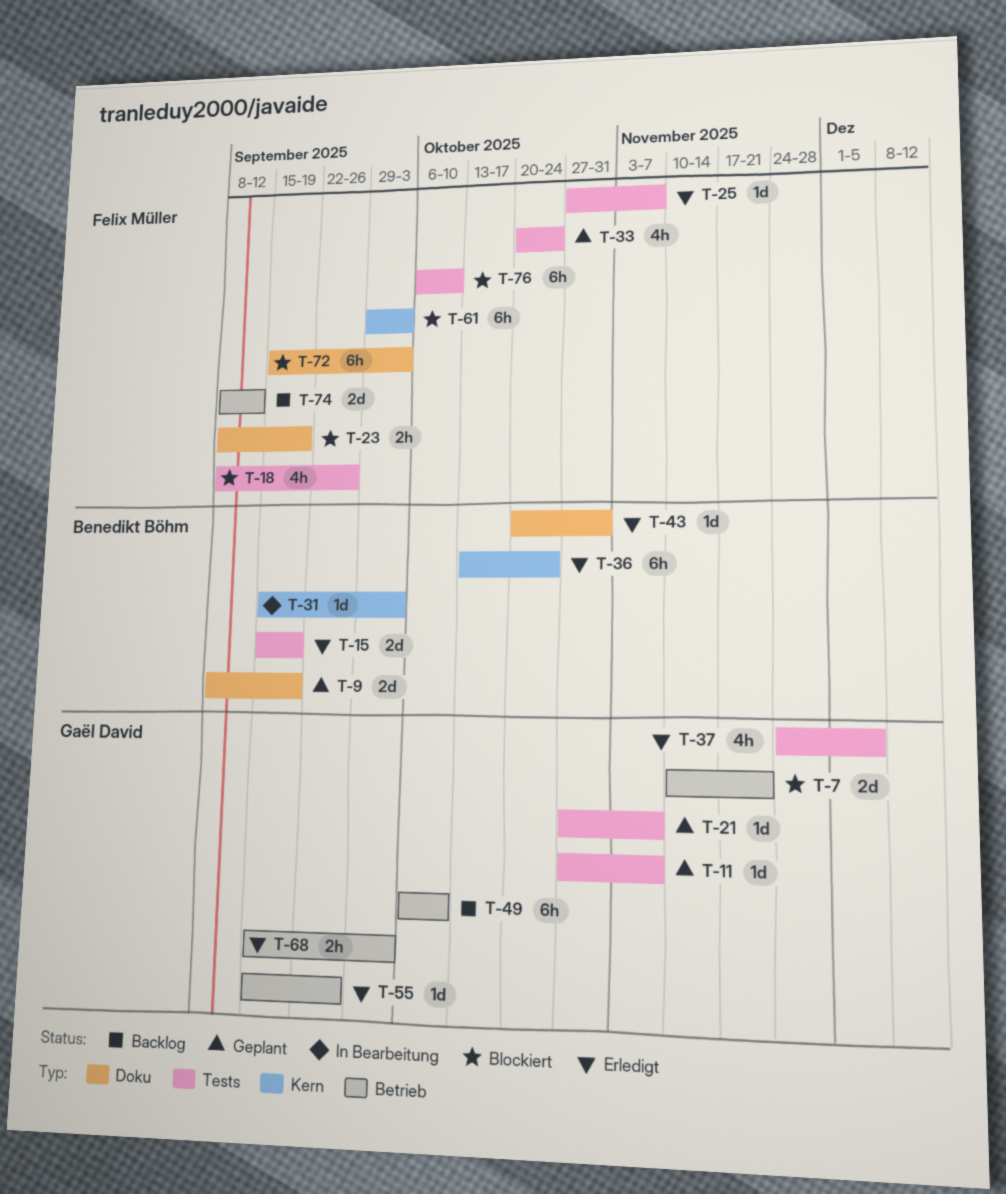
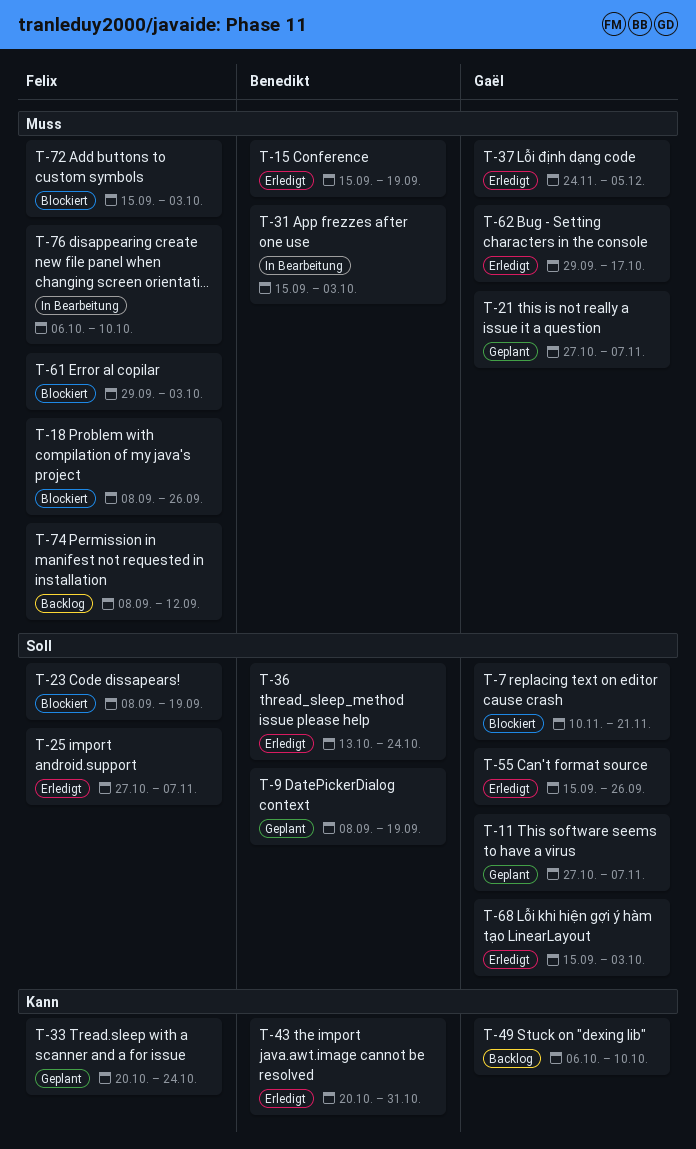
T-62: none -> present
T-76, status: Blockiert -> In Bearbeitung

